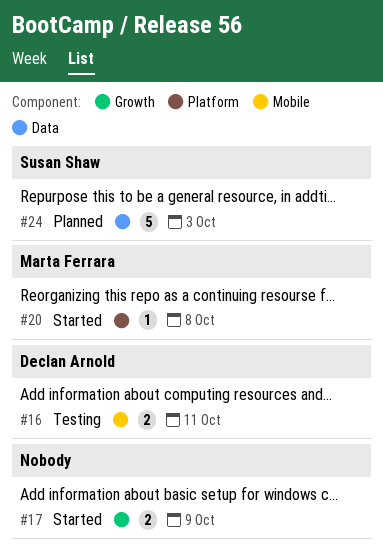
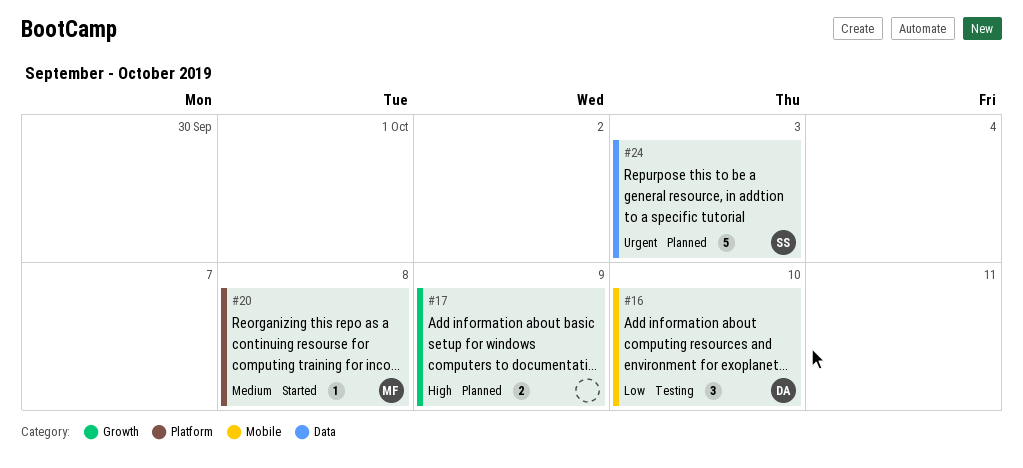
#16, estimate: 2 -> 3
#16, due: Oct 11 -> Oct 10
#17, status: Started -> Planned

